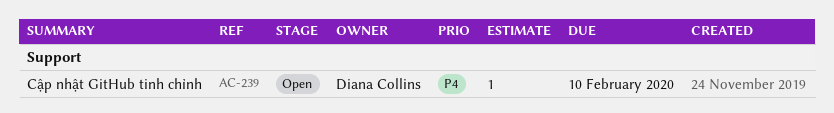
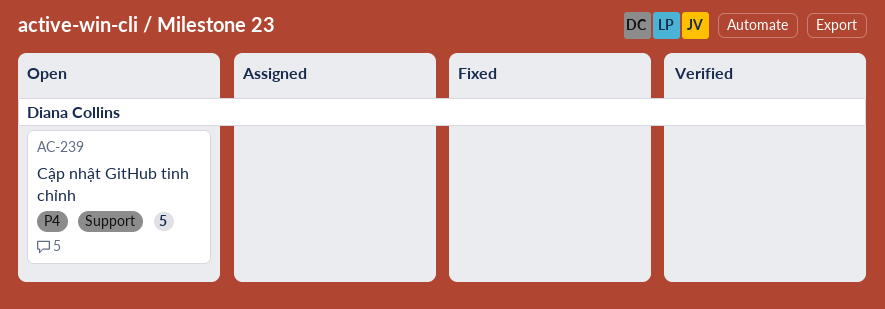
AC-239, estimate: 1 -> 5

